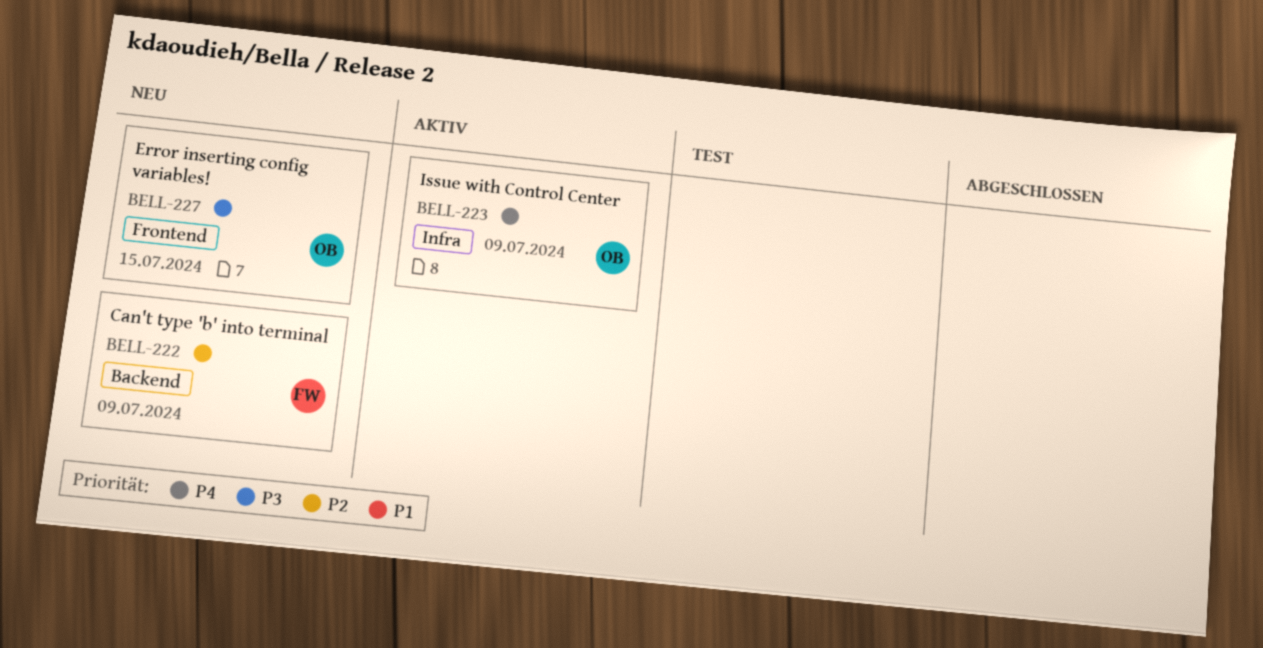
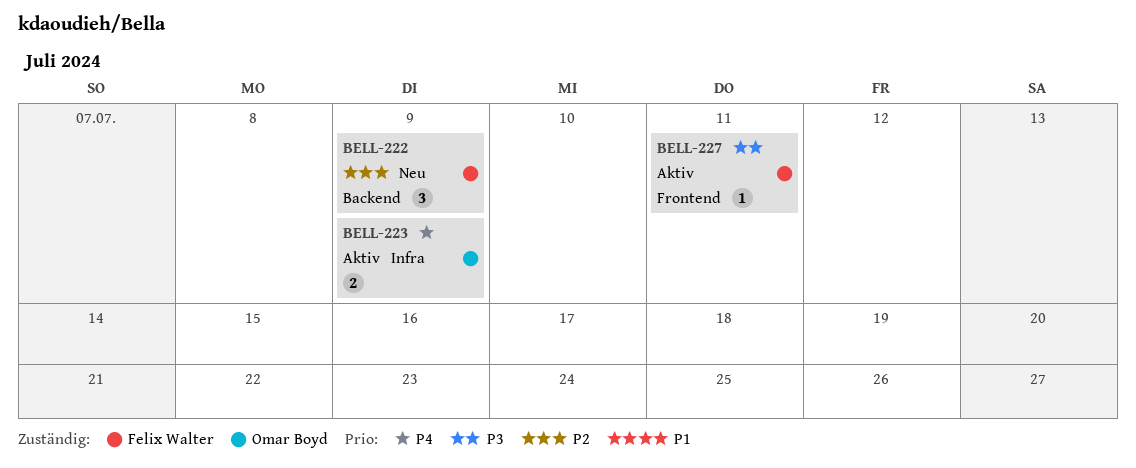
BELL-227, status: Neu -> Aktiv
BELL-227, owner: Omar Boyd -> Felix Walter
BELL-227, due: Jul 15 -> Jul 11

